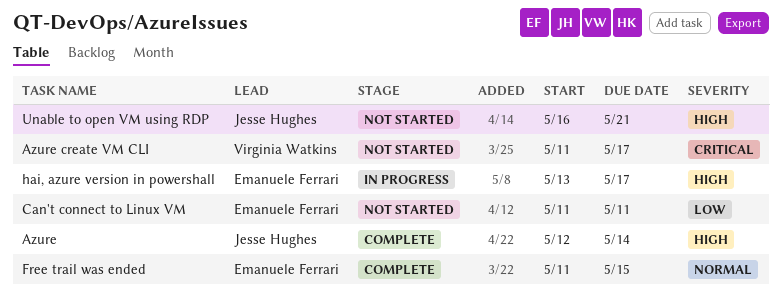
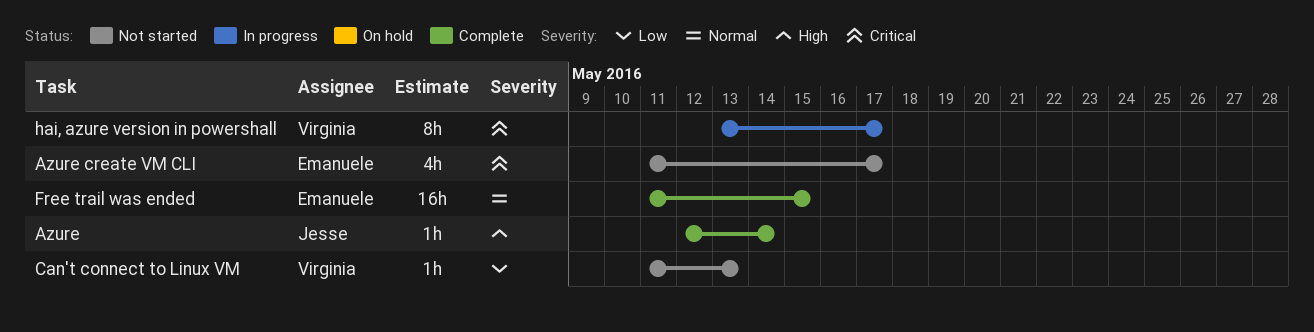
Azure create VM CLI, owner: Virginia Watkins -> Emanuele Ferrari
Can't connect to Linux VM, owner: Emanuele Ferrari -> Virginia Watkins
Can't connect to Linux VM, due: May 11 -> May 13
hai, azure version in powershall, owner: Emanuele Ferrari -> Virginia Watkins
hai, azure version in powershall, priority: High -> Critical
Unable to open VM using RDP: present -> none

